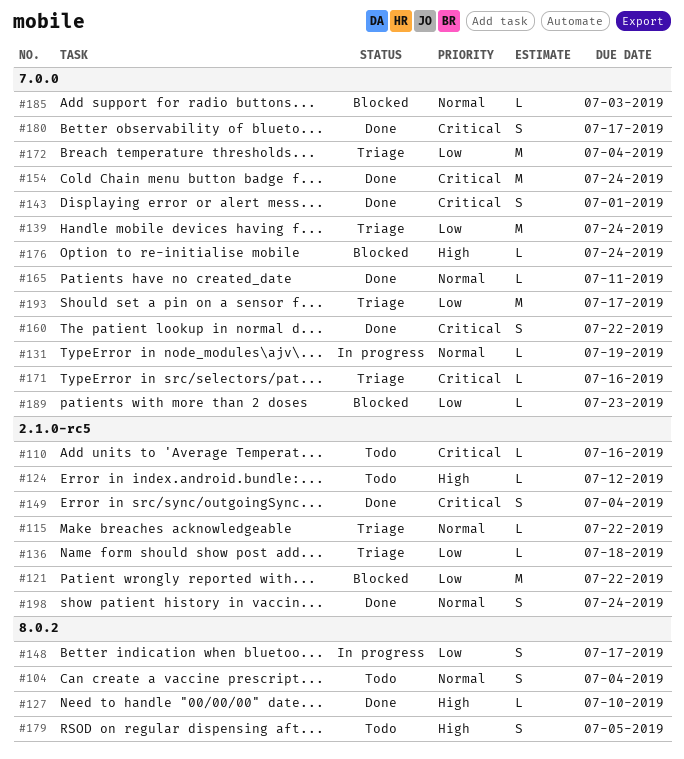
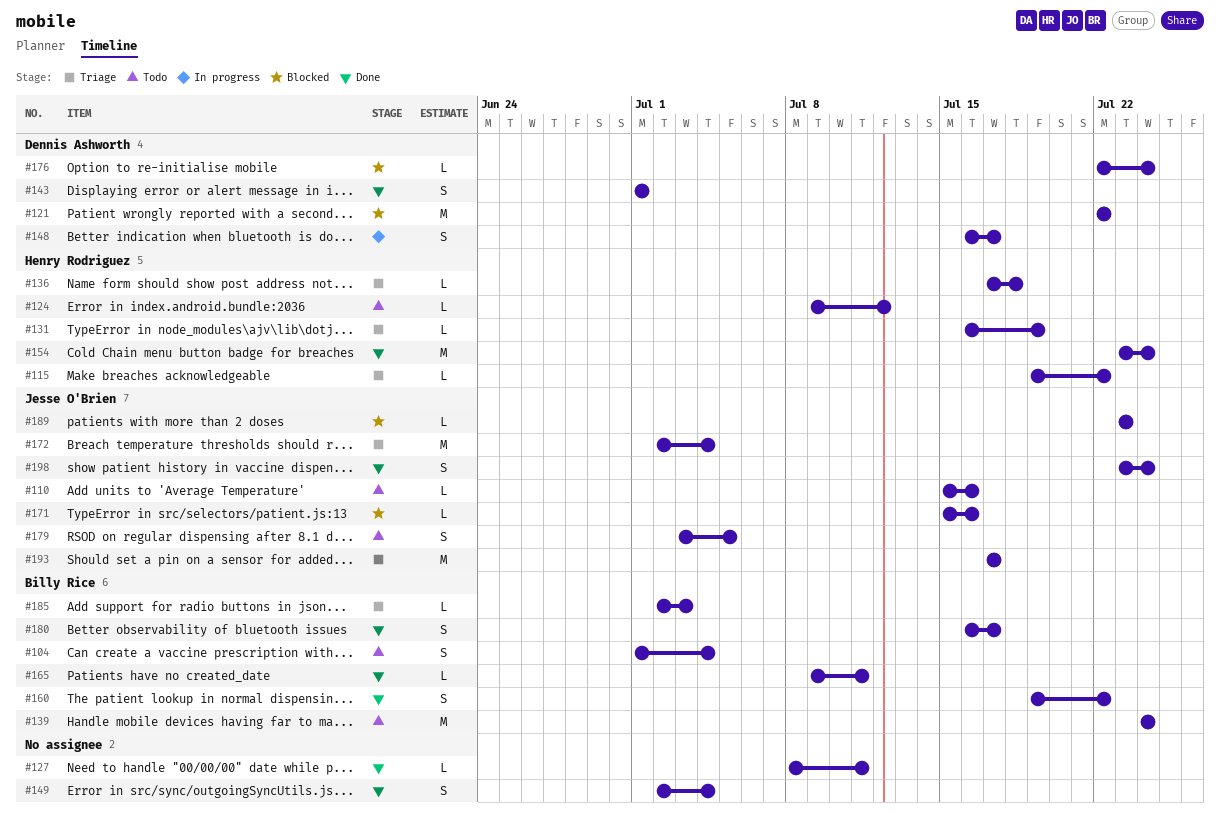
#127, due: Jul 10 -> Jul 11
#131, status: In progress -> Triage
#139, status: Triage -> Todo
#171, status: Triage -> Blocked
#185, status: Blocked -> Triage

